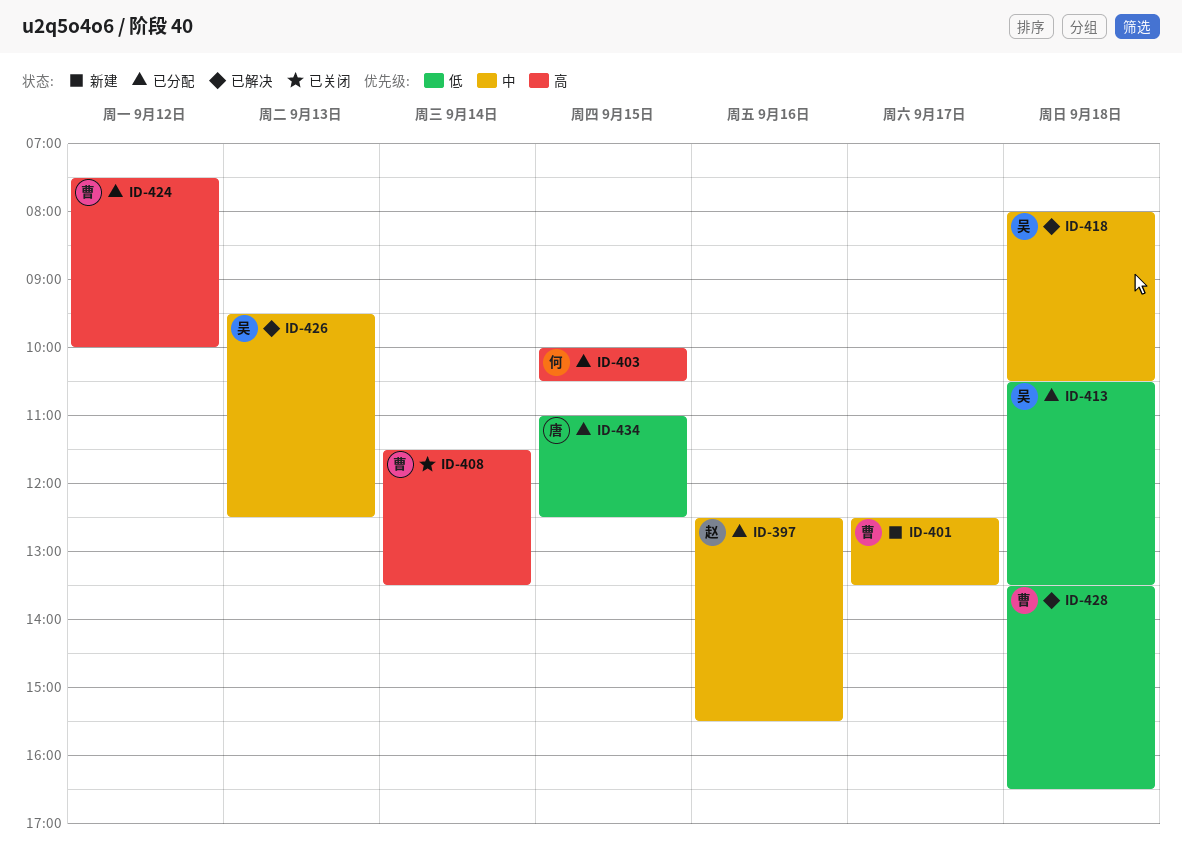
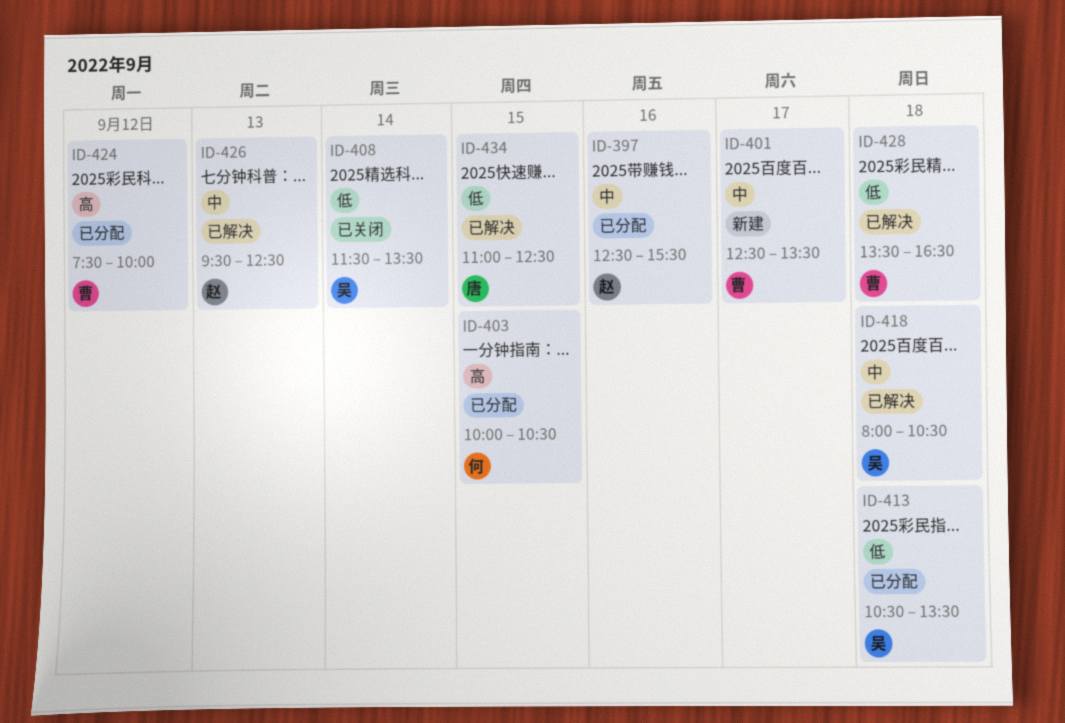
ID-408, owner: 曹 -> 吴
ID-408, priority: 高 -> 低
ID-426, owner: 吴 -> 赵
ID-434, status: 已分配 -> 已解决

